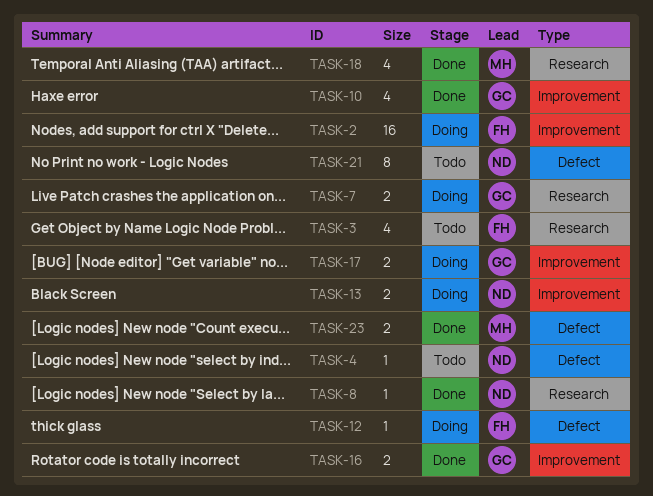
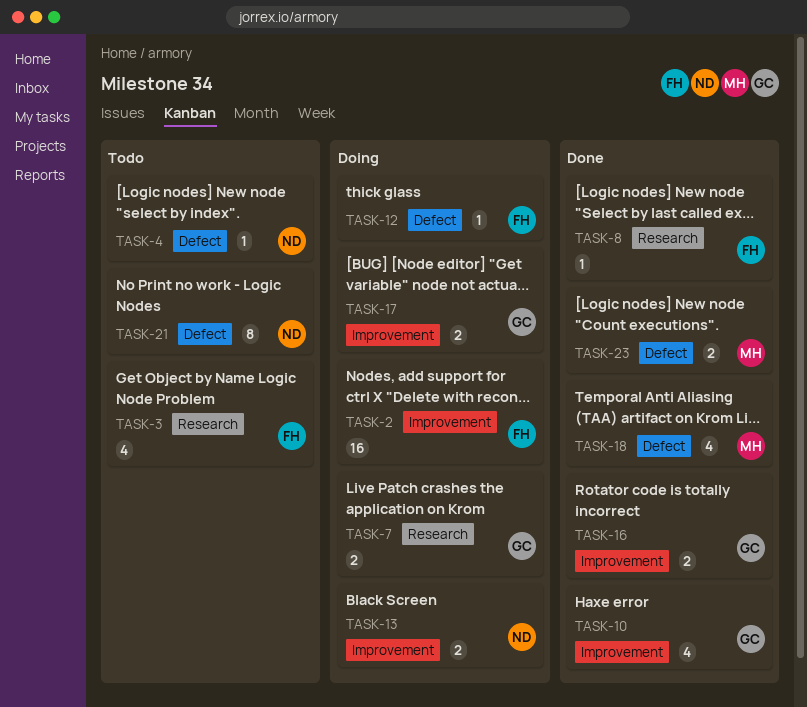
TASK-8, owner: ND -> FH
TASK-18, label: Research -> Defect

